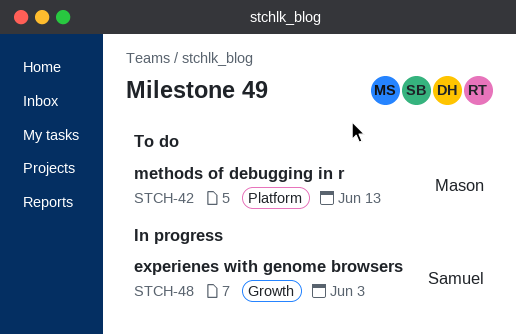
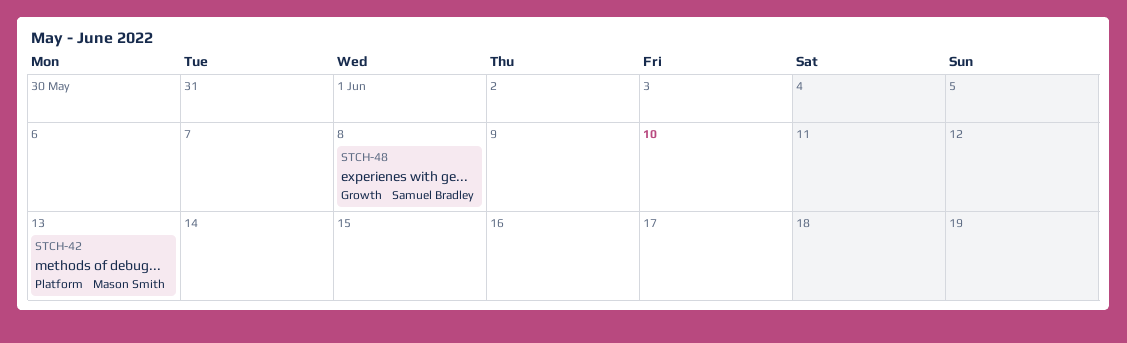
STCH-48, due: Jun 3 -> Jun 8

